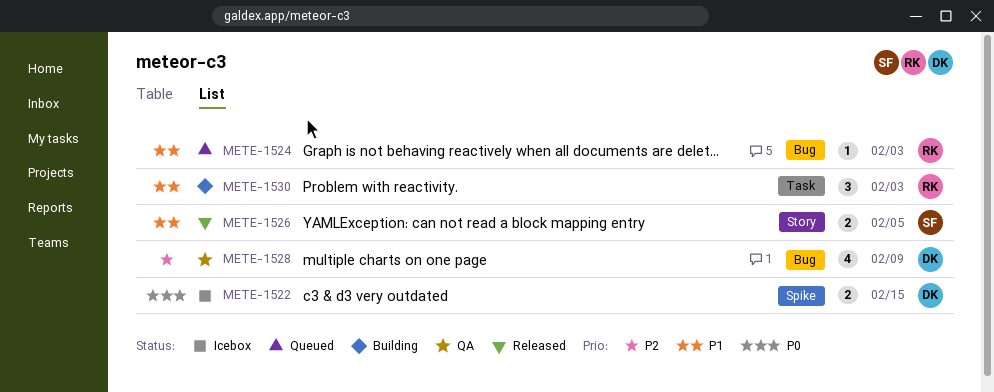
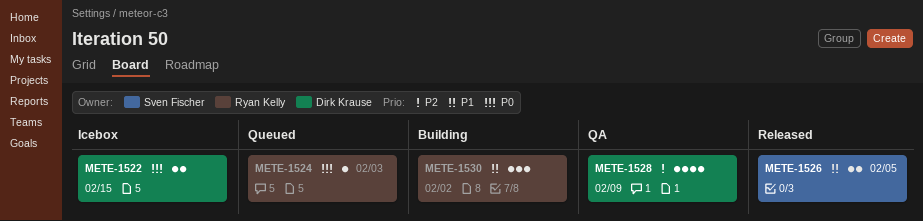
METE-1524, priority: P1 -> P0
METE-1530, due: Feb 3 -> Feb 2

